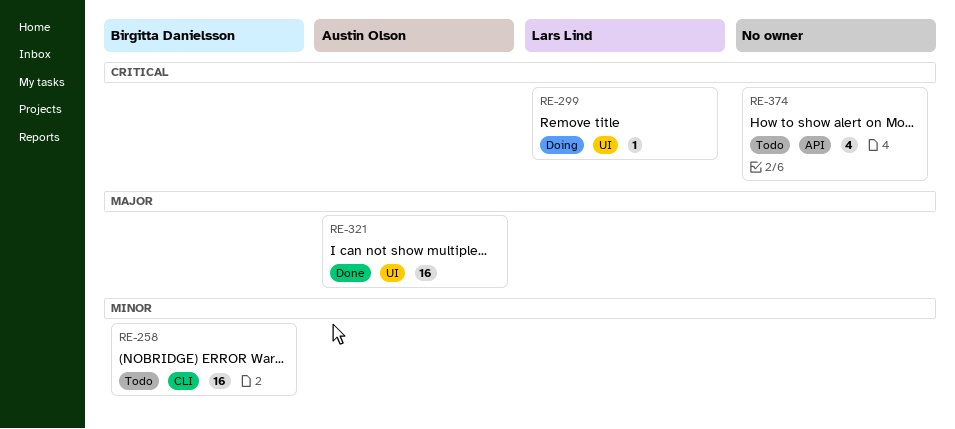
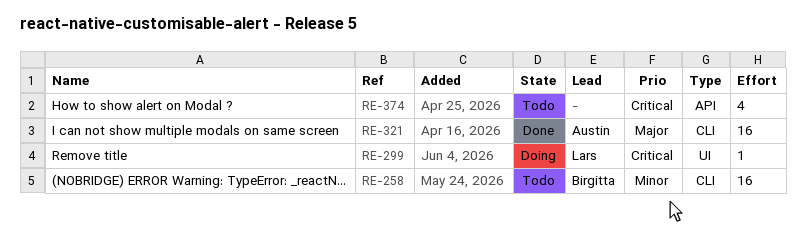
RE-321, label: UI -> CLI

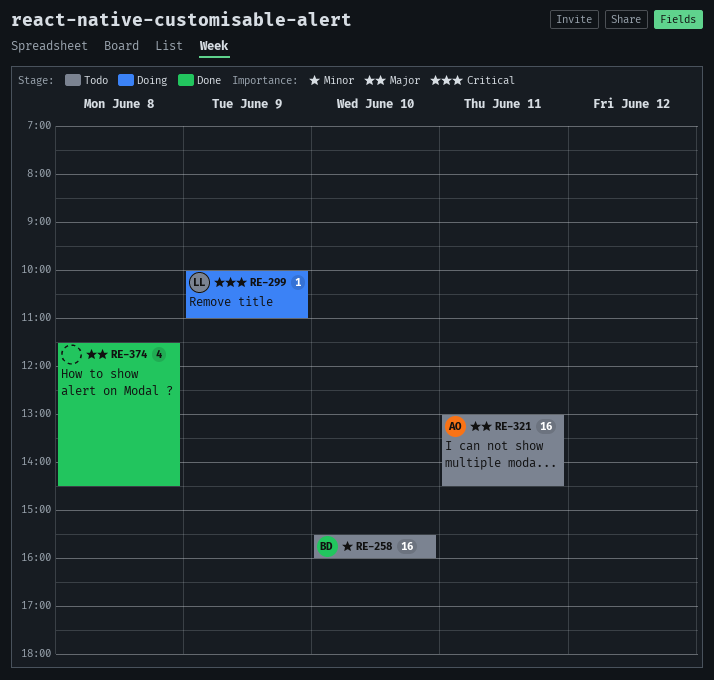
RE-321, status: Done -> Todo
RE-374, status: Todo -> Done
RE-374, priority: Critical -> Major

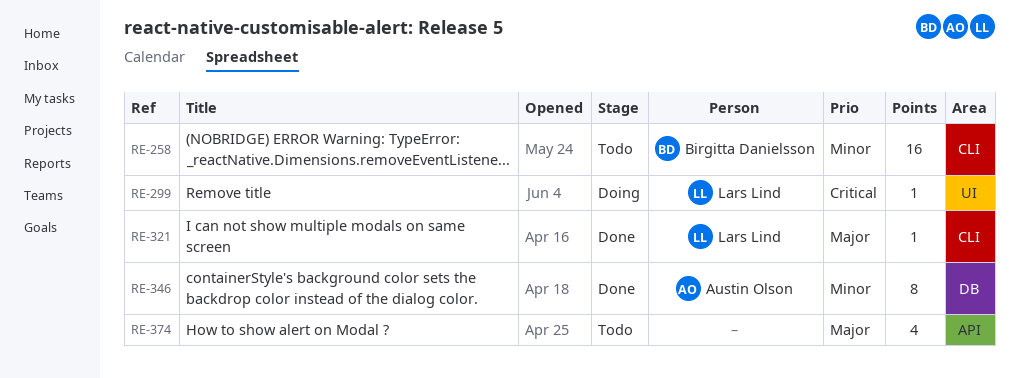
RE-321, status: Todo -> Done
RE-321, owner: Austin Olson -> Lars Lind
RE-321, estimate: 16 -> 1
RE-346: none -> present
RE-374, status: Done -> Todo

